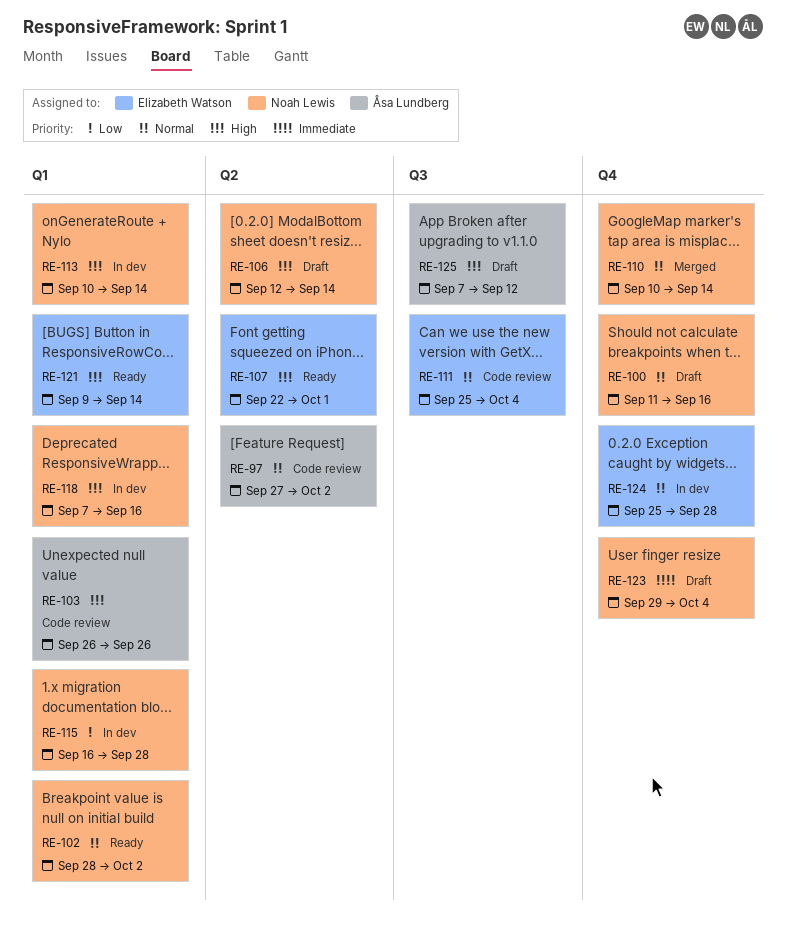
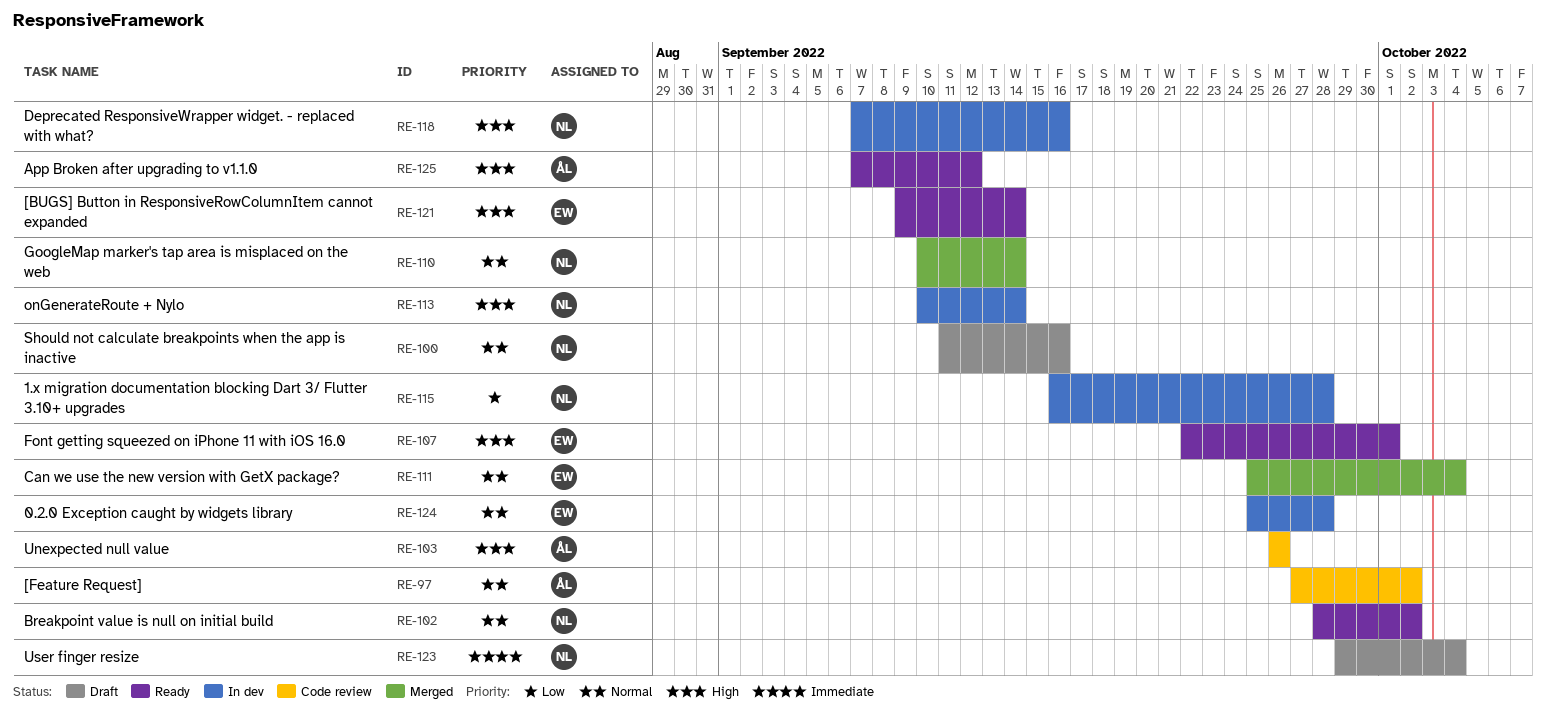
RE-106: present -> none
RE-111, status: Code review -> Merged
RE-125, status: Draft -> Ready

